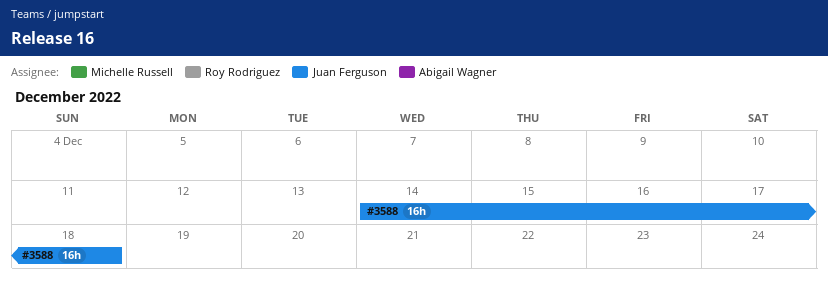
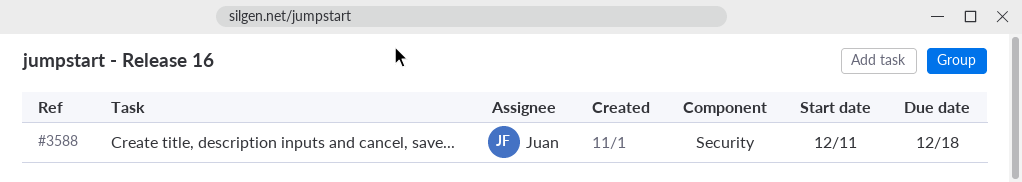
#3588, start: Dec 14 -> Dec 11

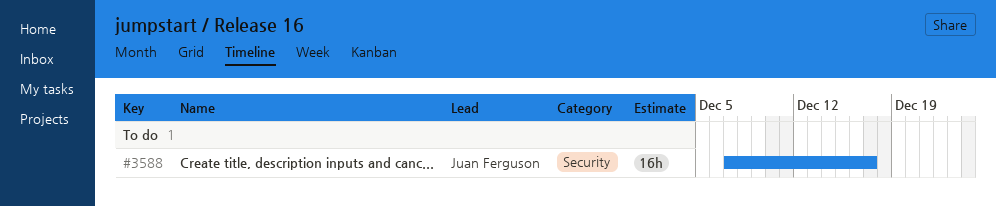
#3588, start: Dec 11 -> Dec 7
#3588, due: Dec 18 -> Dec 17

